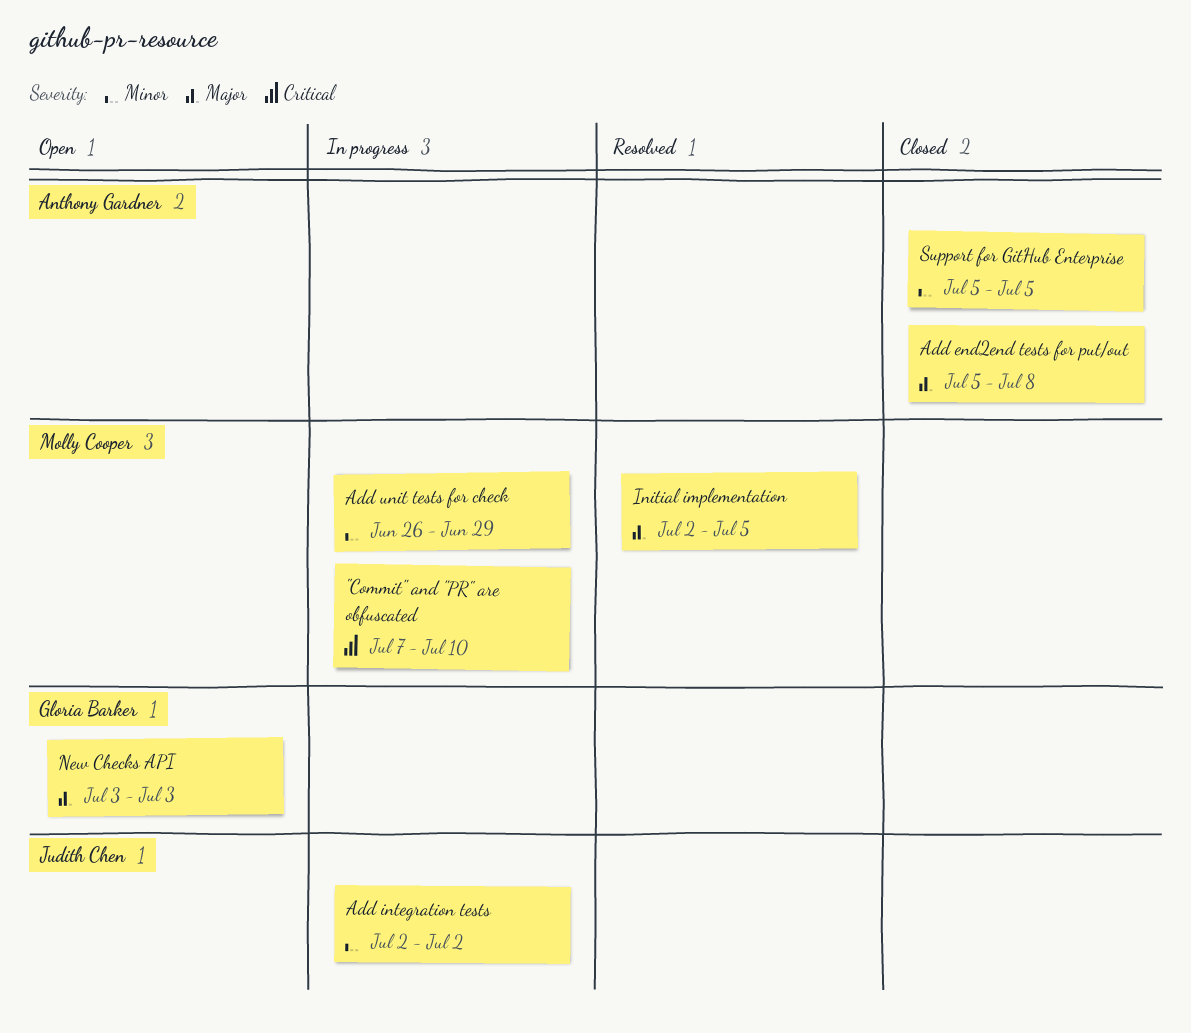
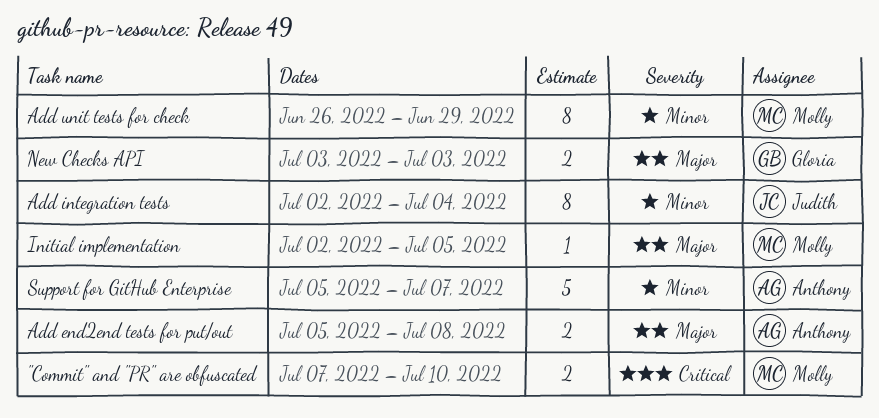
Add integration tests, due: Jul 2 -> Jul 4
Support for GitHub Enterprise, due: Jul 5 -> Jul 7

